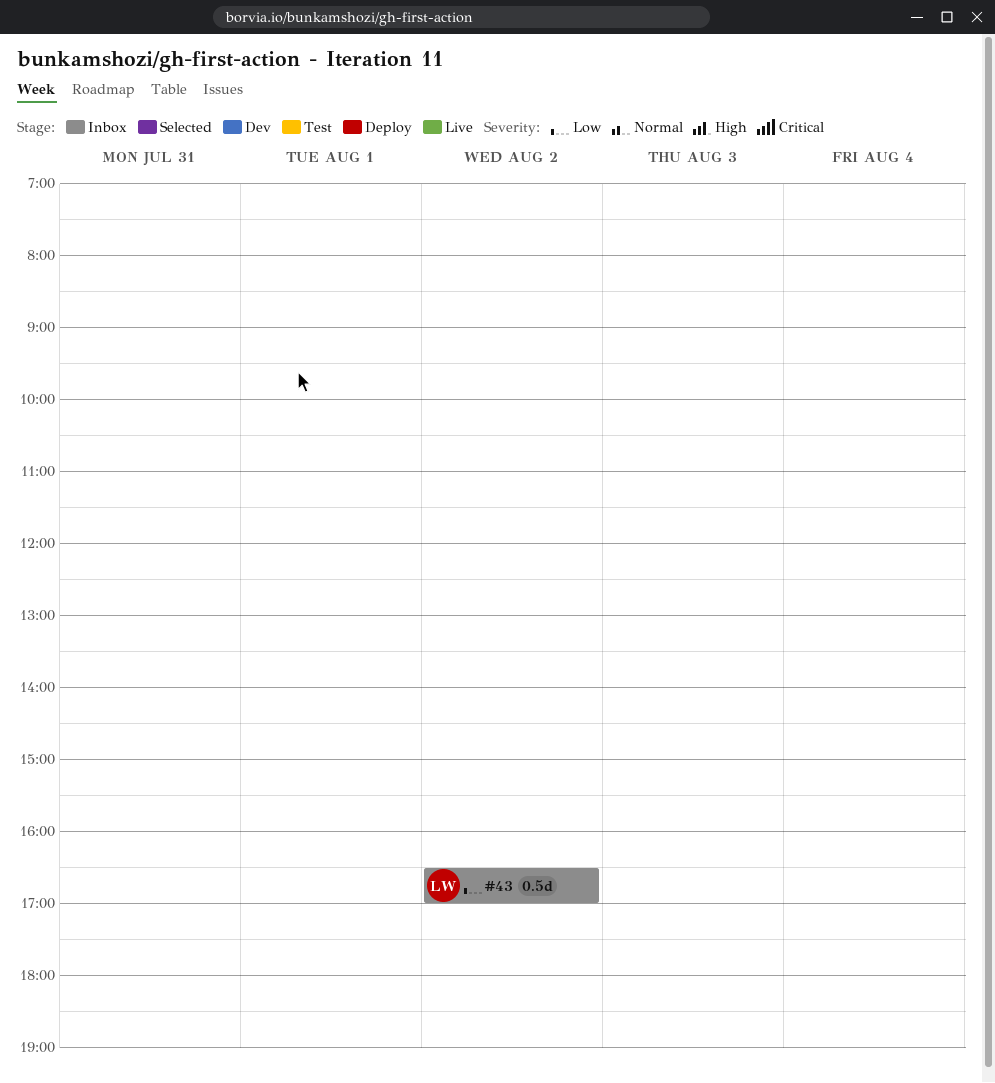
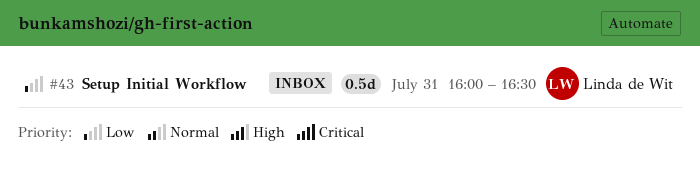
#43, day: Aug 2 -> Jul 31
#43, begins: 16:30 -> 16:00
#43, ends: 17:00 -> 16:30

